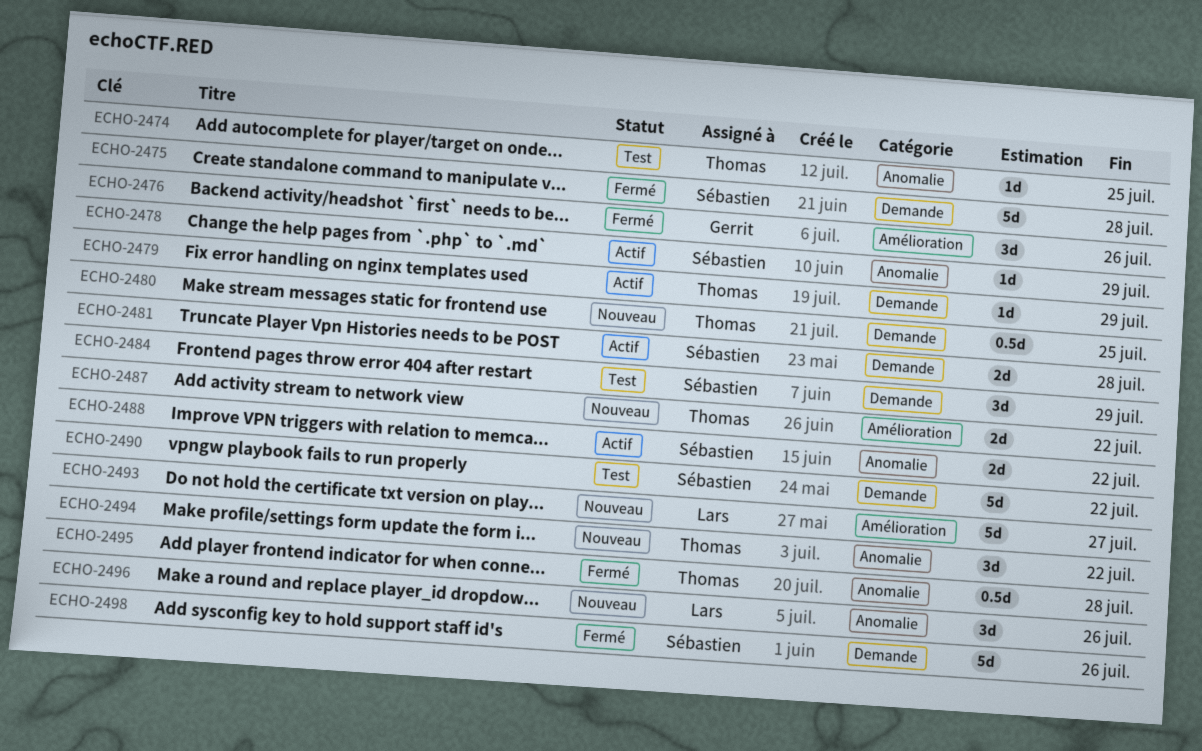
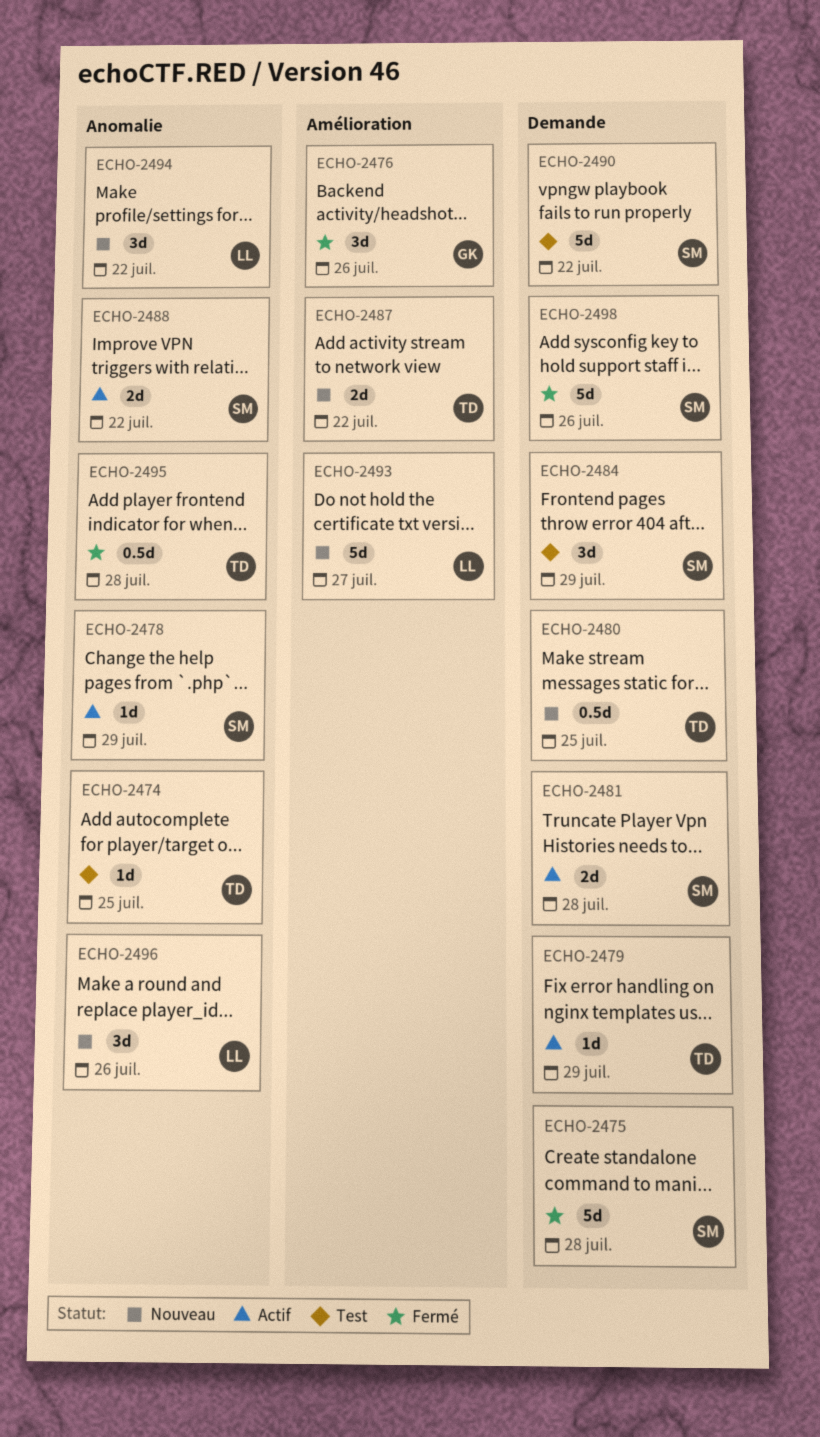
ECHO-2494, owner: Thomas -> Lars

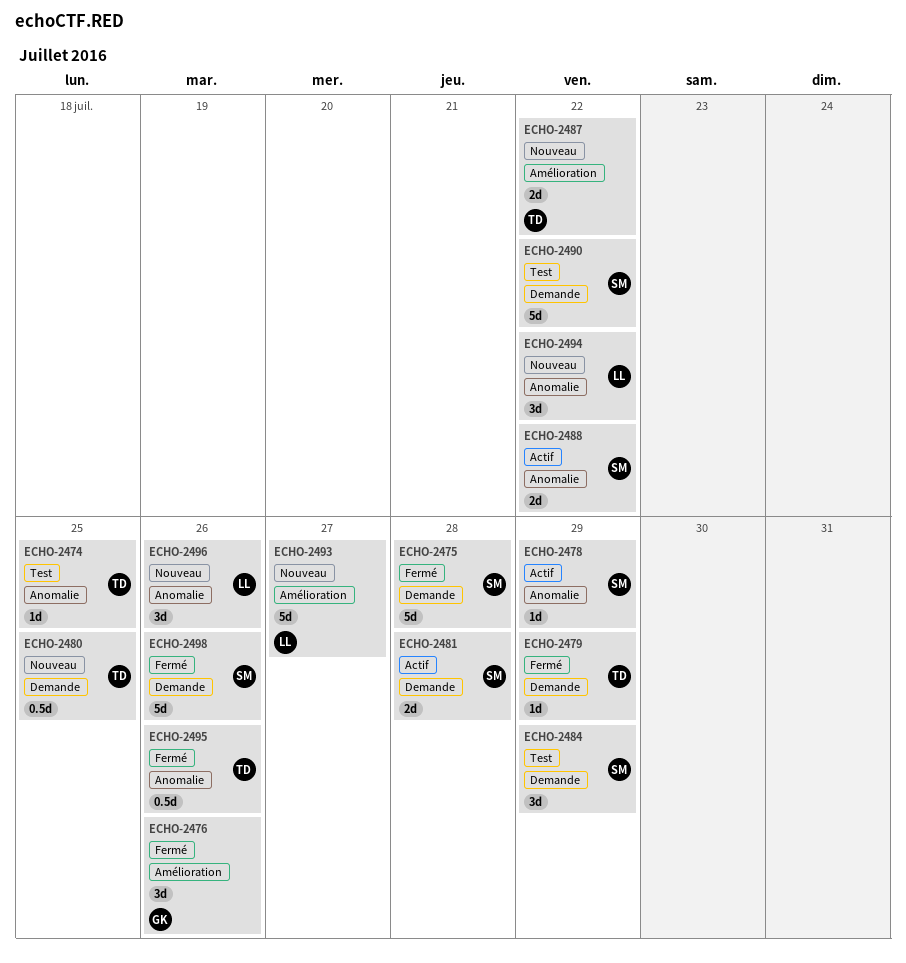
ECHO-2479, status: Actif -> Fermé
ECHO-2495, due: Jul 28 -> Jul 26

